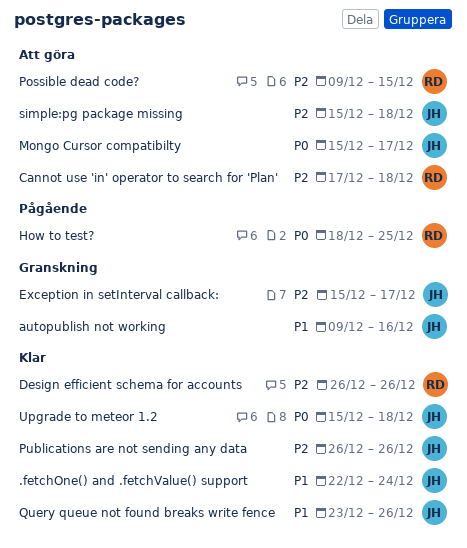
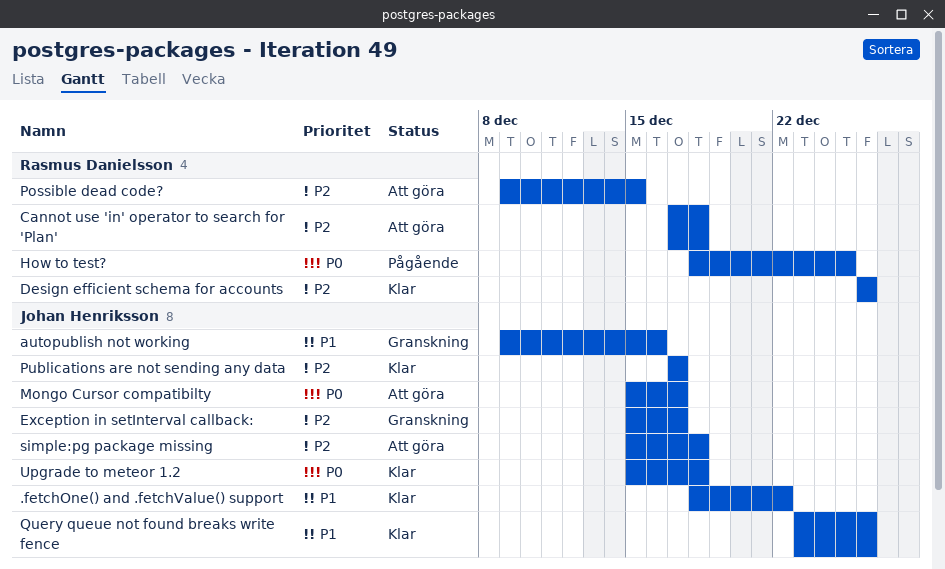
.fetchOne() and .fetchValue() support, start: Dec 22 -> Dec 18
.fetchOne() and .fetchValue() support, due: Dec 24 -> Dec 22
Publications are not sending any data, start: Dec 26 -> Dec 17
Publications are not sending any data, due: Dec 26 -> Dec 17

